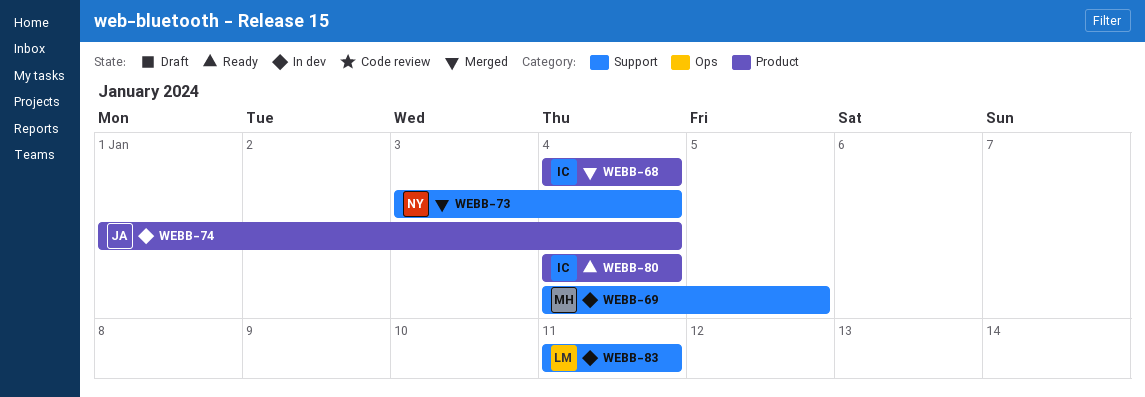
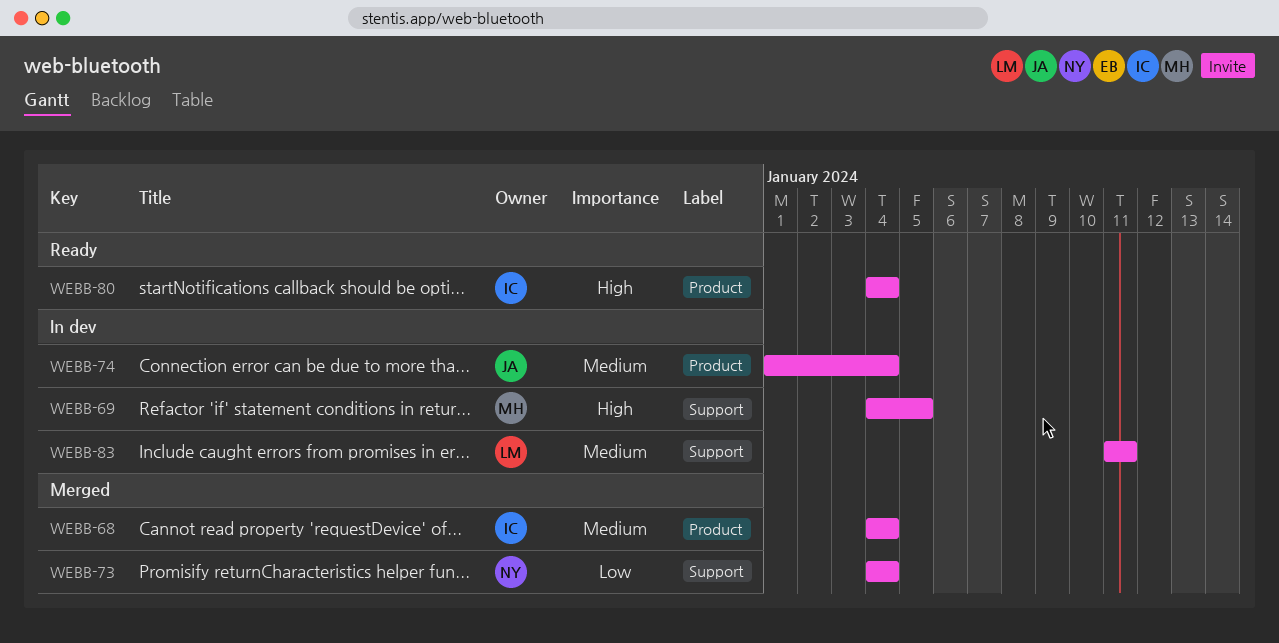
WEBB-73, start: Jan 3 -> Jan 4

